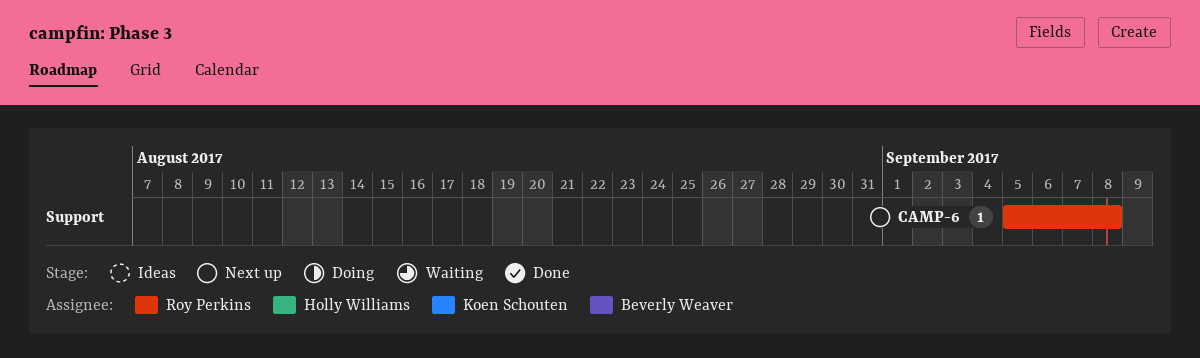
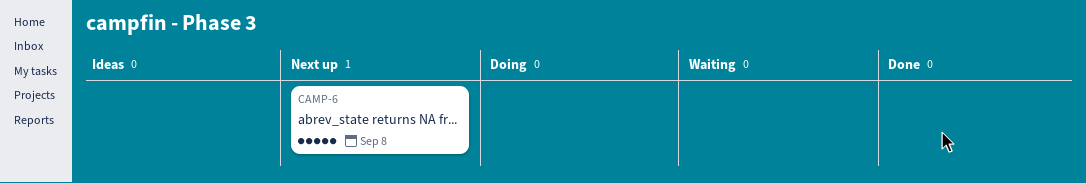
CAMP-6, estimate: 1 -> 5

